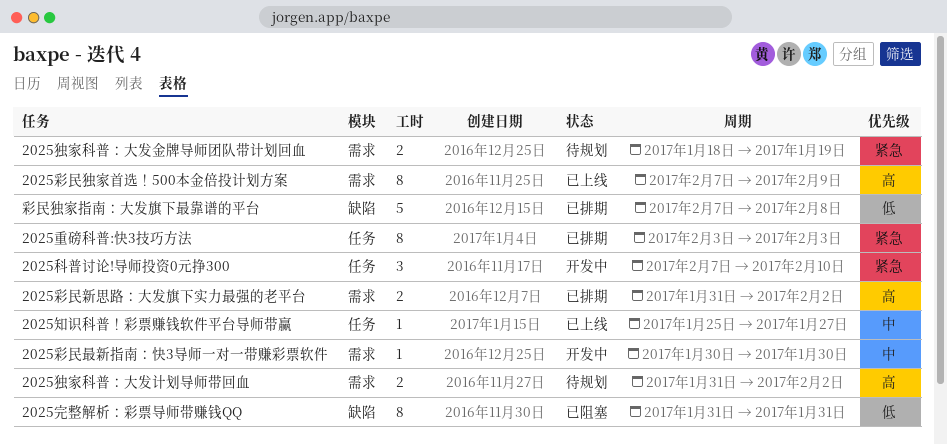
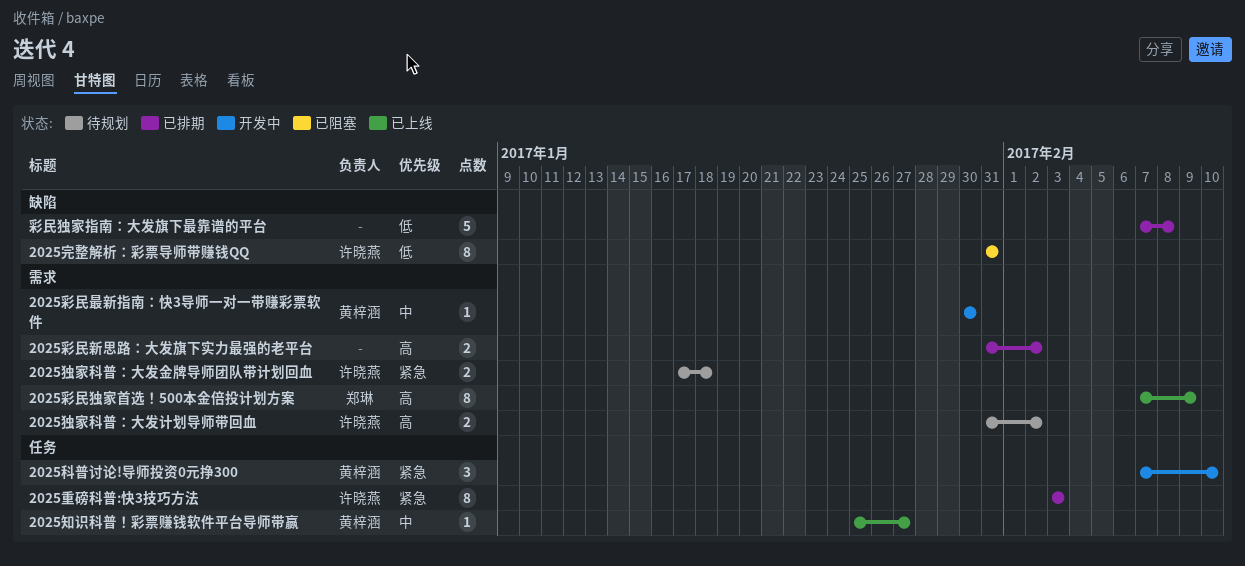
2025独家科普：大发金牌导师团队带计划回血, start: Jan 18 -> Jan 17
2025独家科普：大发金牌导师团队带计划回血, due: Jan 19 -> Jan 18

